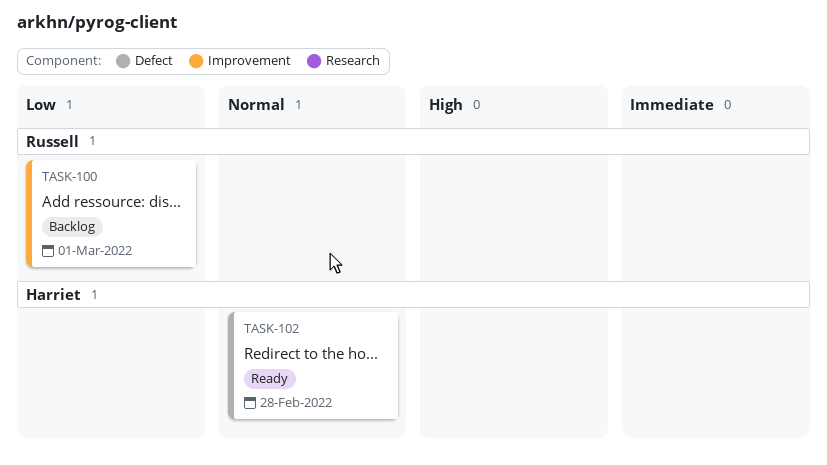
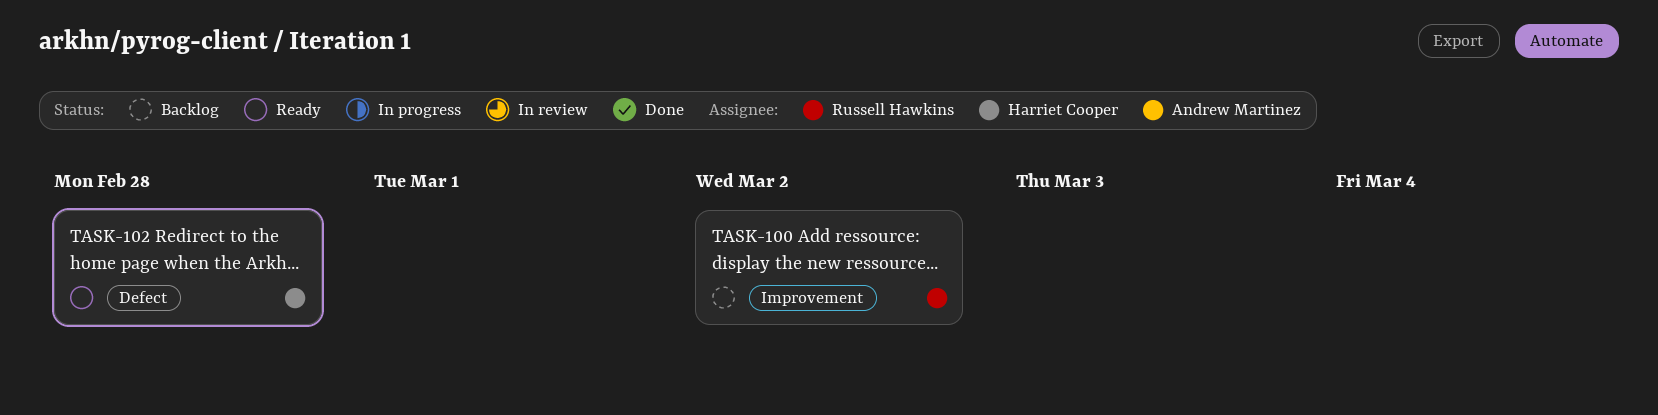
TASK-100, due: Mar 1 -> Mar 2

